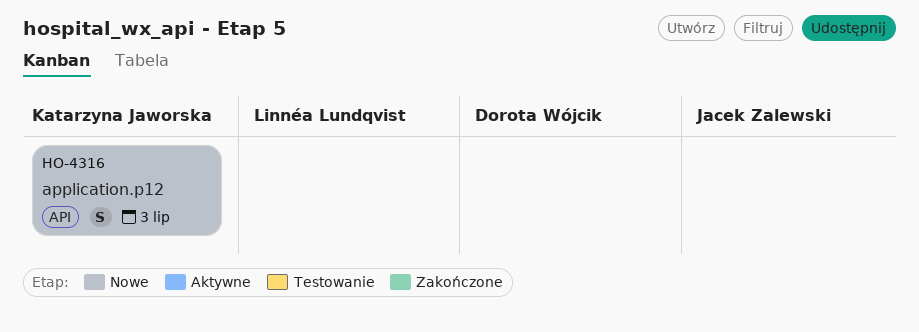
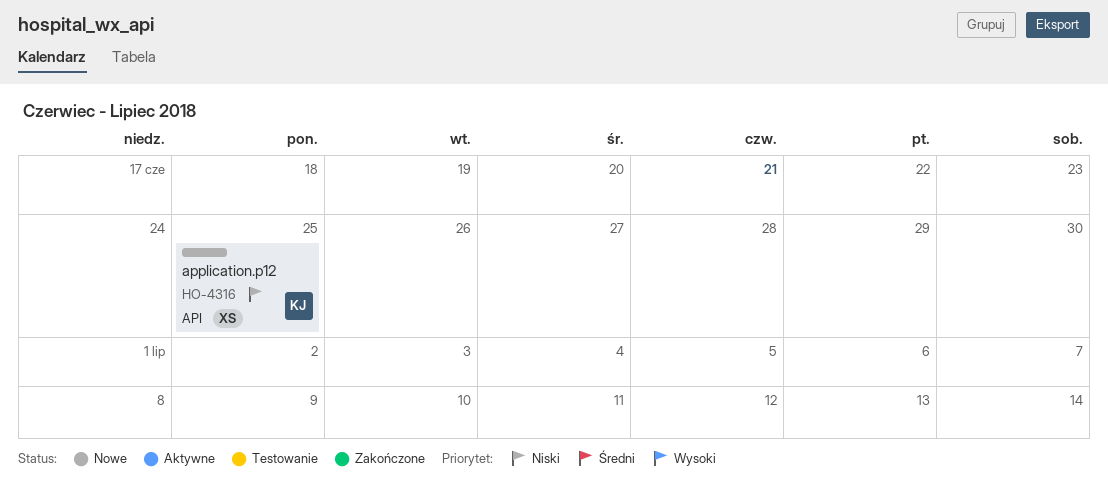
HO-4316, estimate: S -> XS
HO-4316, due: Jul 3 -> Jun 25

